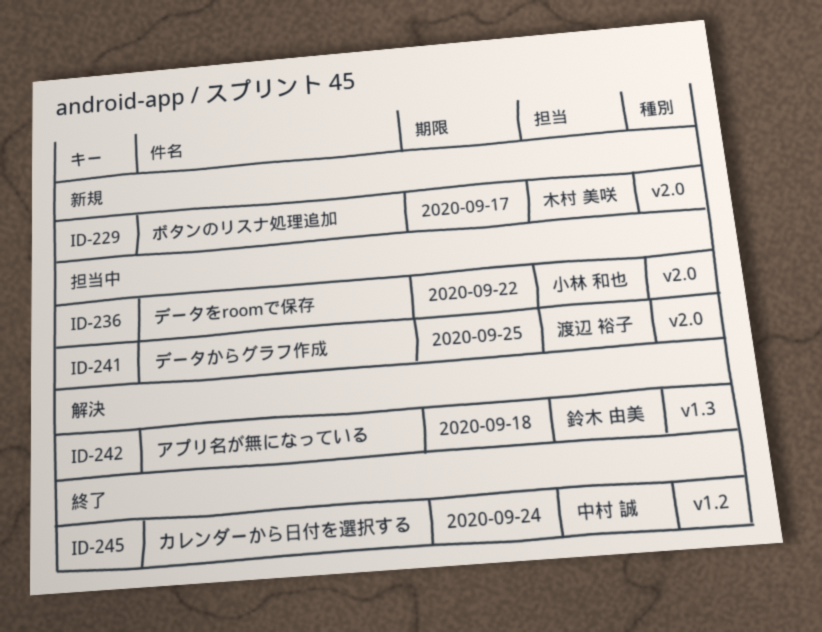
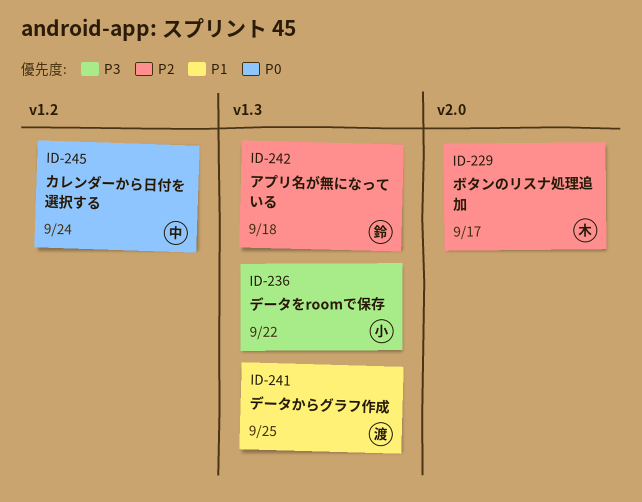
ID-236, label: v2.0 -> v1.3
ID-241, label: v2.0 -> v1.3

